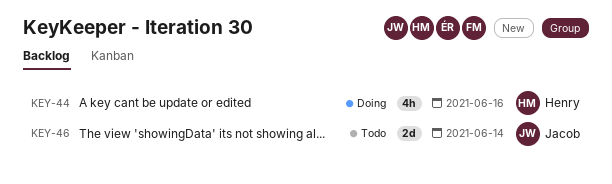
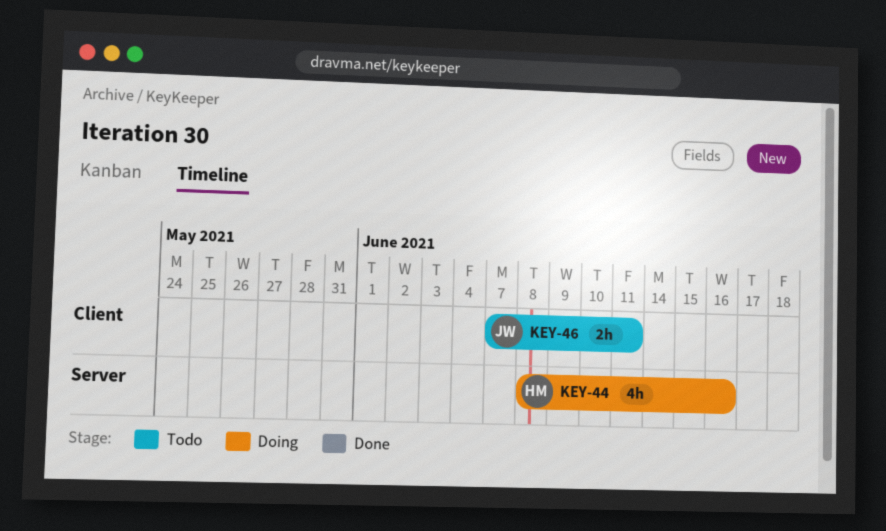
KEY-46, estimate: 2d -> 2h
KEY-46, due: Jun 14 -> Jun 11

